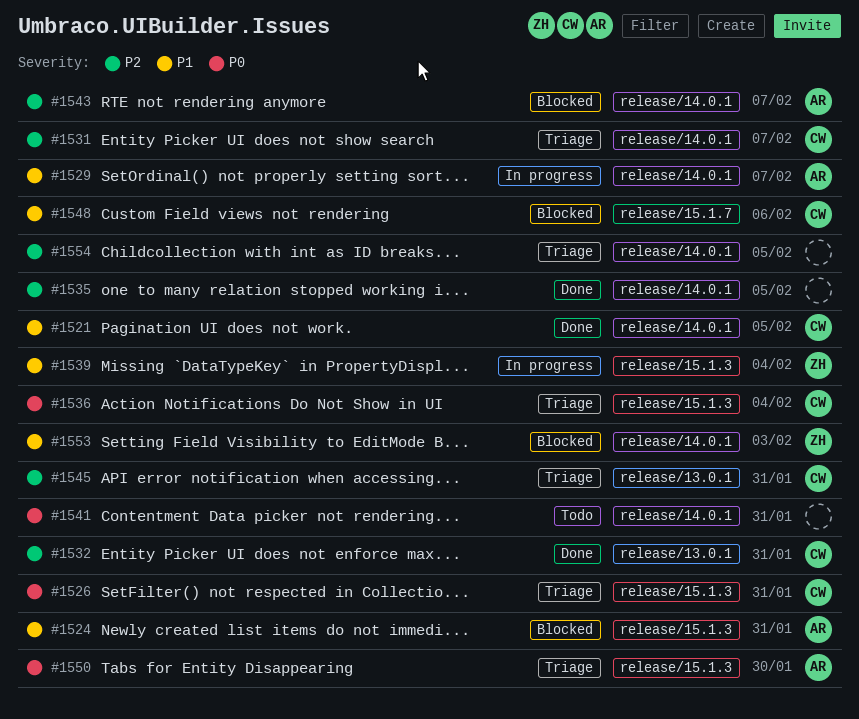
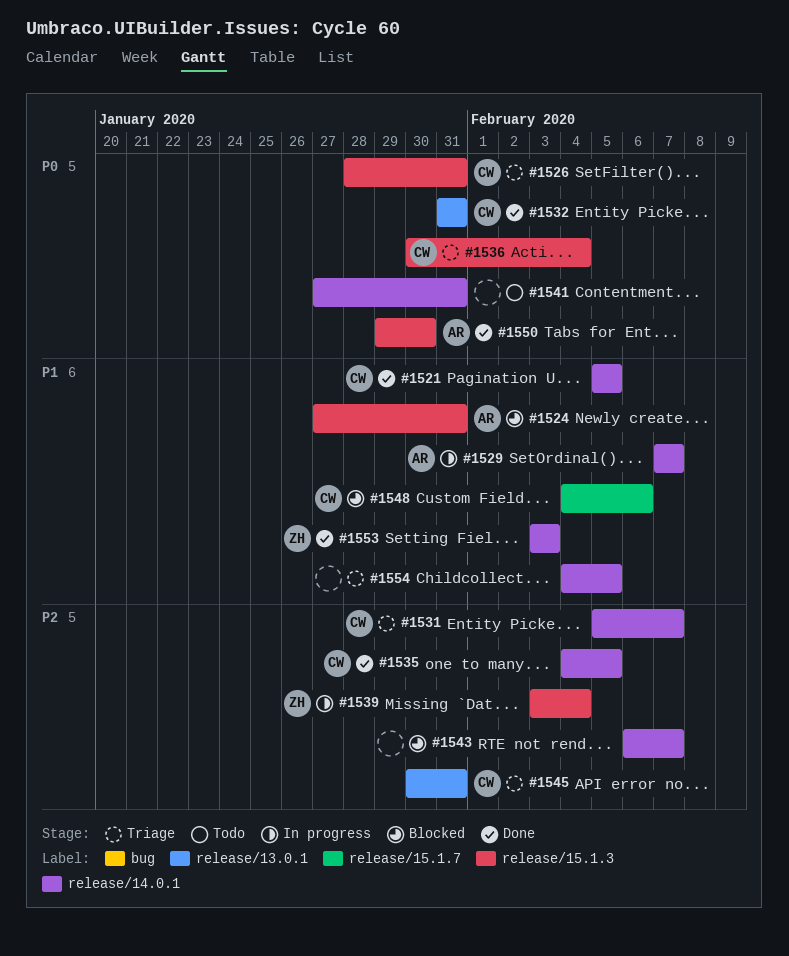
#1532, priority: P2 -> P0
#1535, owner: none -> CW
#1539, priority: P1 -> P2
#1543, owner: AR -> none
#1550, status: Triage -> Done
#1553, status: Blocked -> Done
#1554, priority: P2 -> P1

